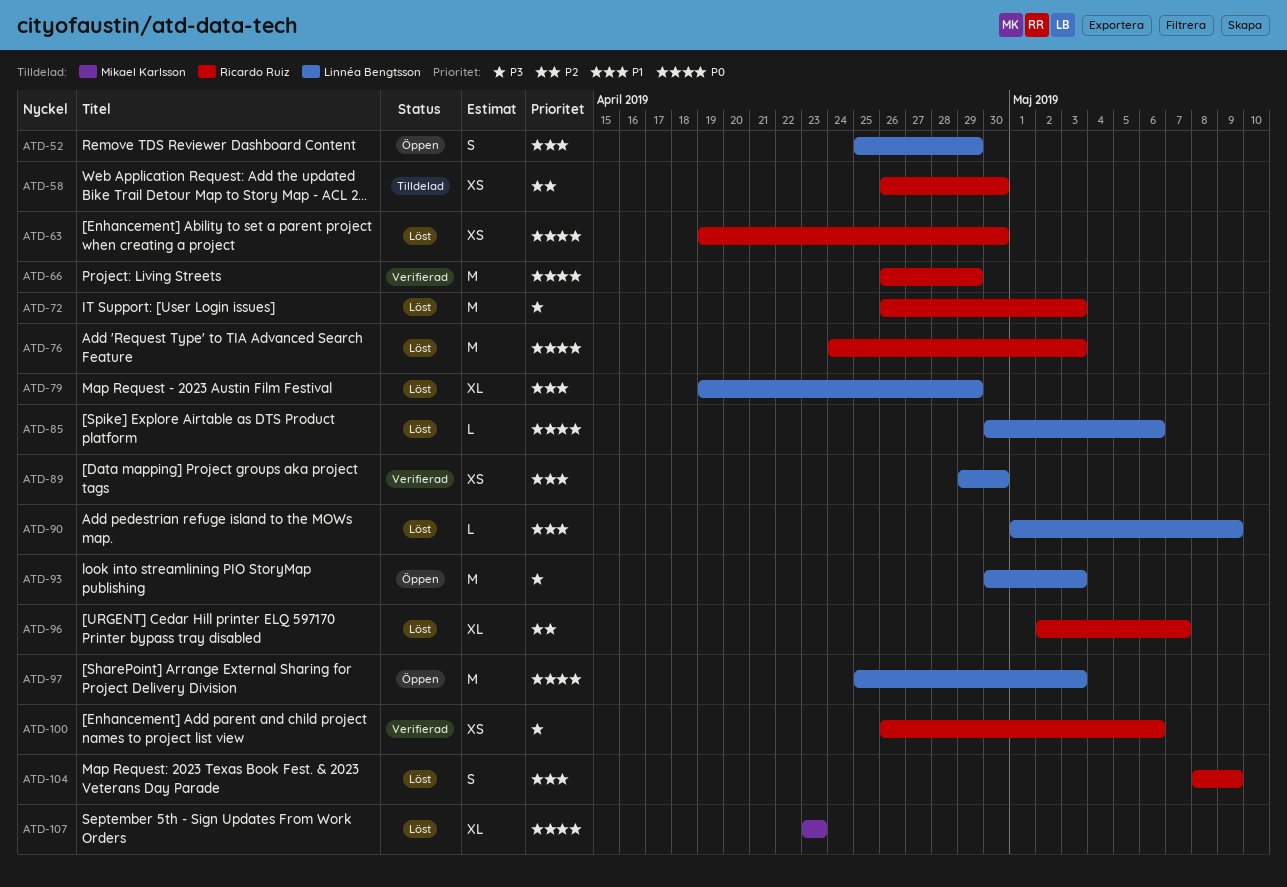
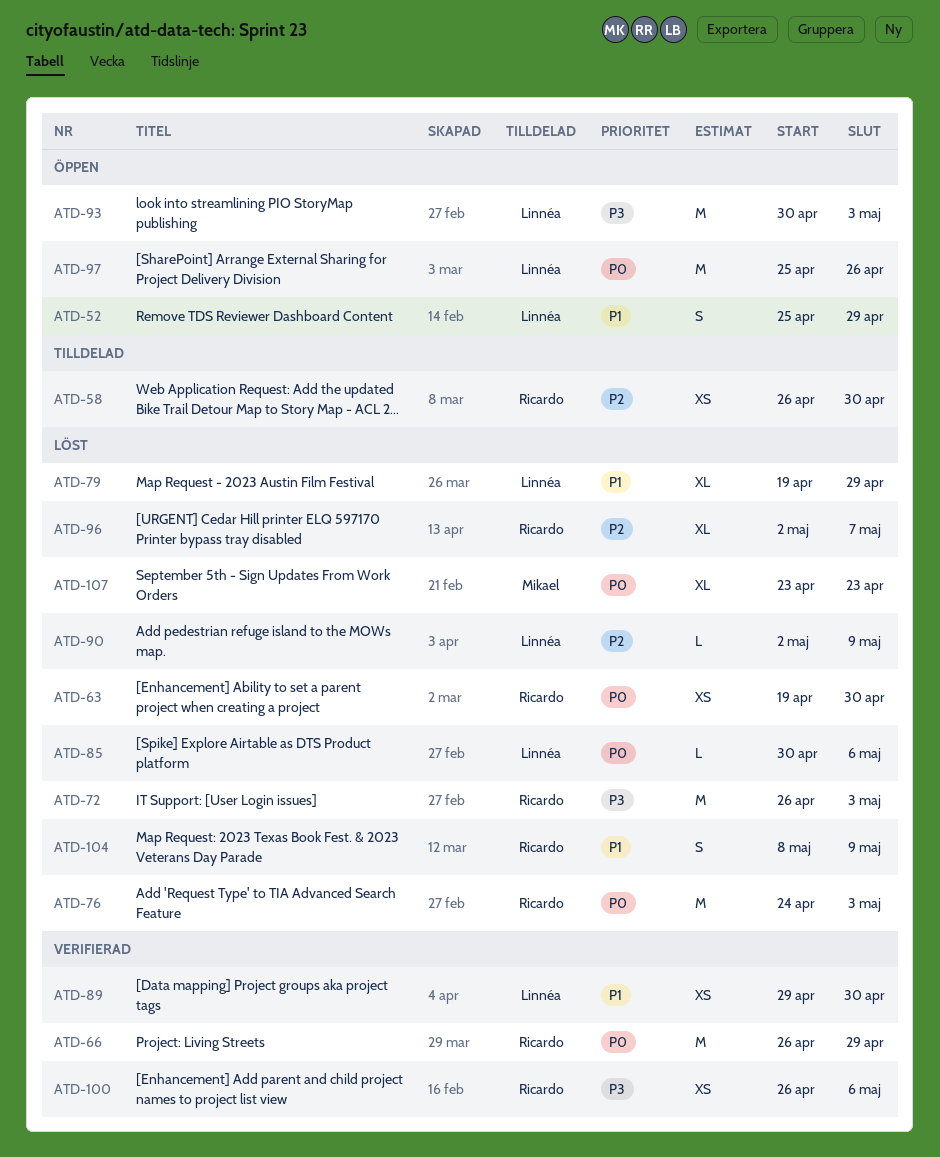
ATD-90, priority: P1 -> P2
ATD-90, start: May 1 -> May 2
ATD-97, due: May 3 -> Apr 26

